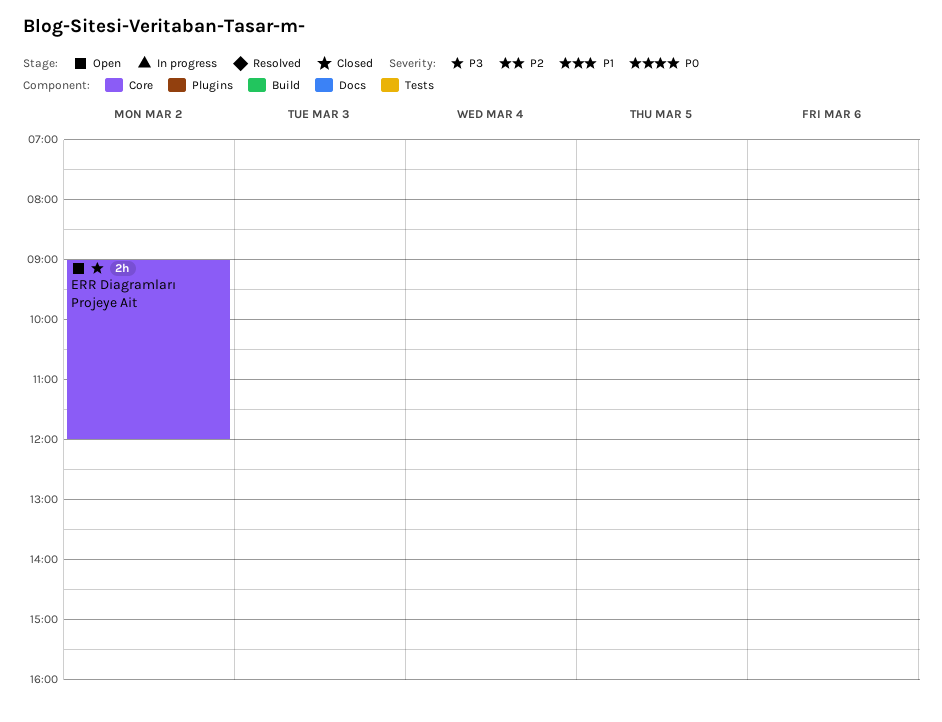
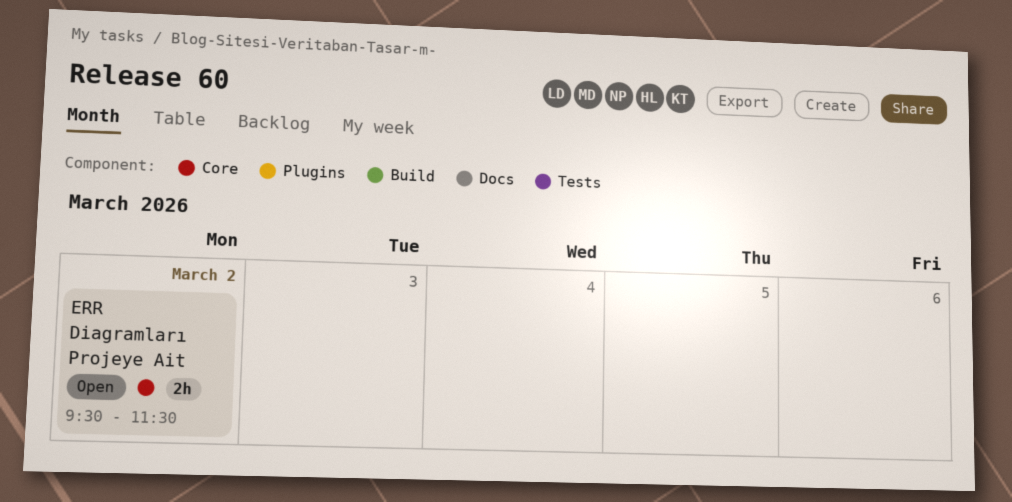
ERR Diagramları Projeye Ait, begins: 09:00 -> 09:30
ERR Diagramları Projeye Ait, ends: 12:00 -> 11:30

